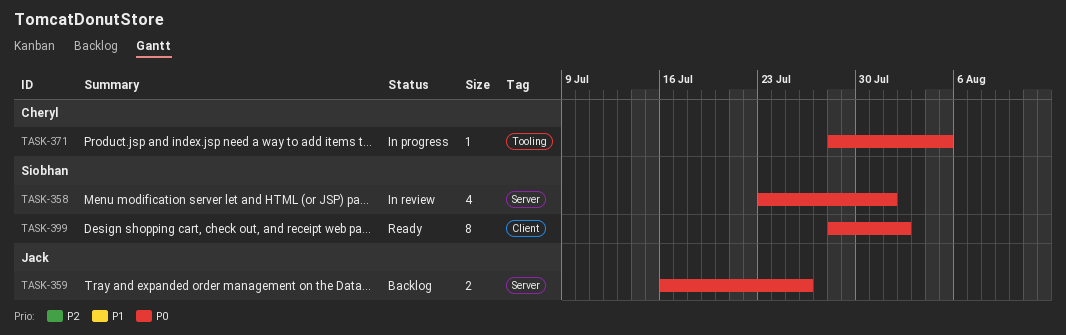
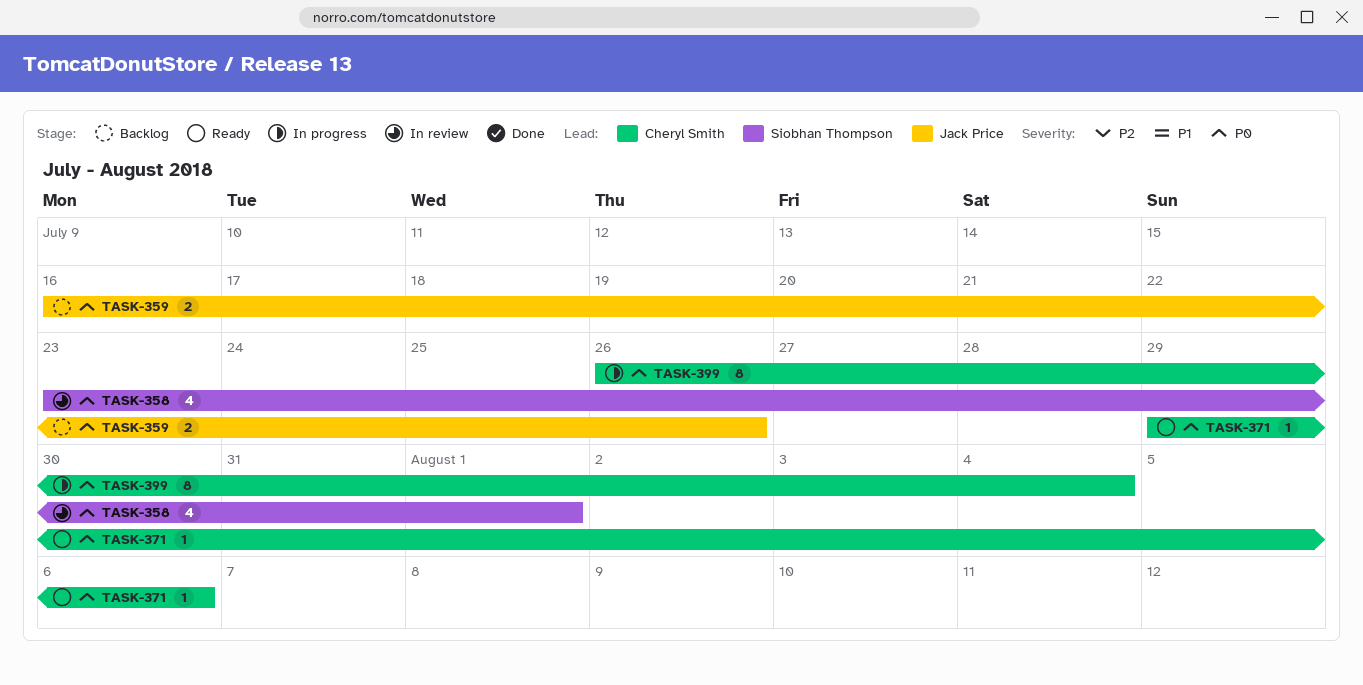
TASK-371, status: In progress -> Ready
TASK-371, start: Jul 28 -> Jul 29
TASK-371, due: Aug 5 -> Aug 6
TASK-399, status: Ready -> In progress
TASK-399, owner: Siobhan Thompson -> Cheryl Smith
TASK-399, start: Jul 28 -> Jul 26
TASK-399, due: Aug 2 -> Aug 4

